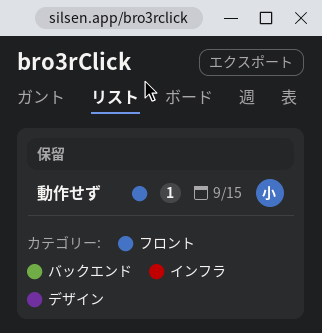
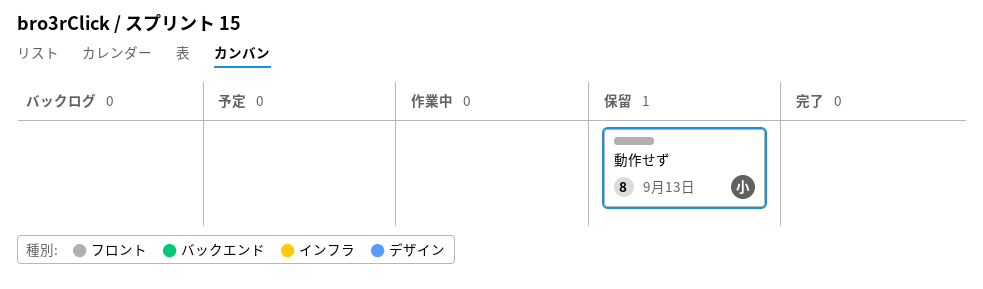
動作せず, estimate: 1 -> 8
動作せず, due: Sep 15 -> Sep 13

